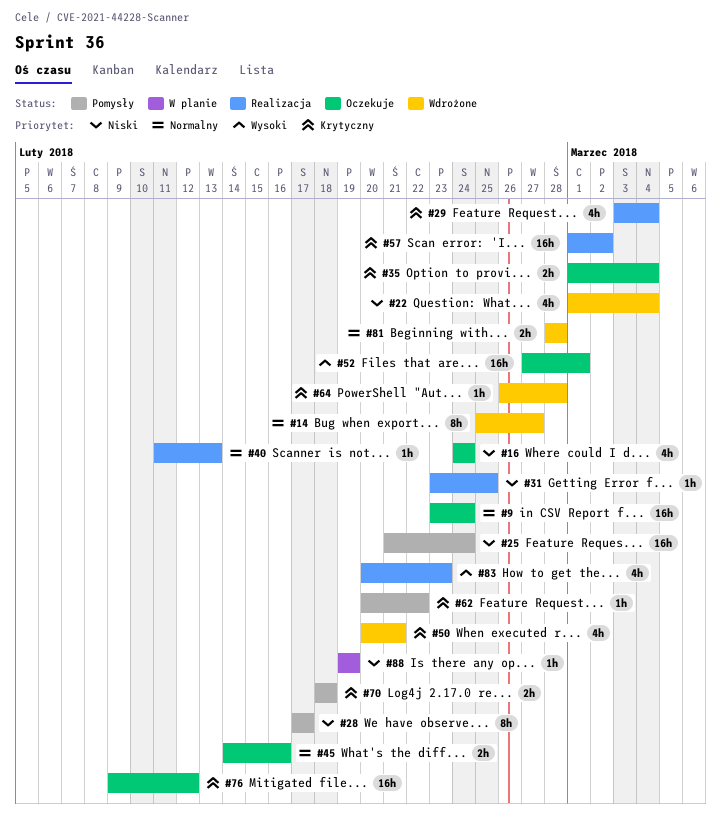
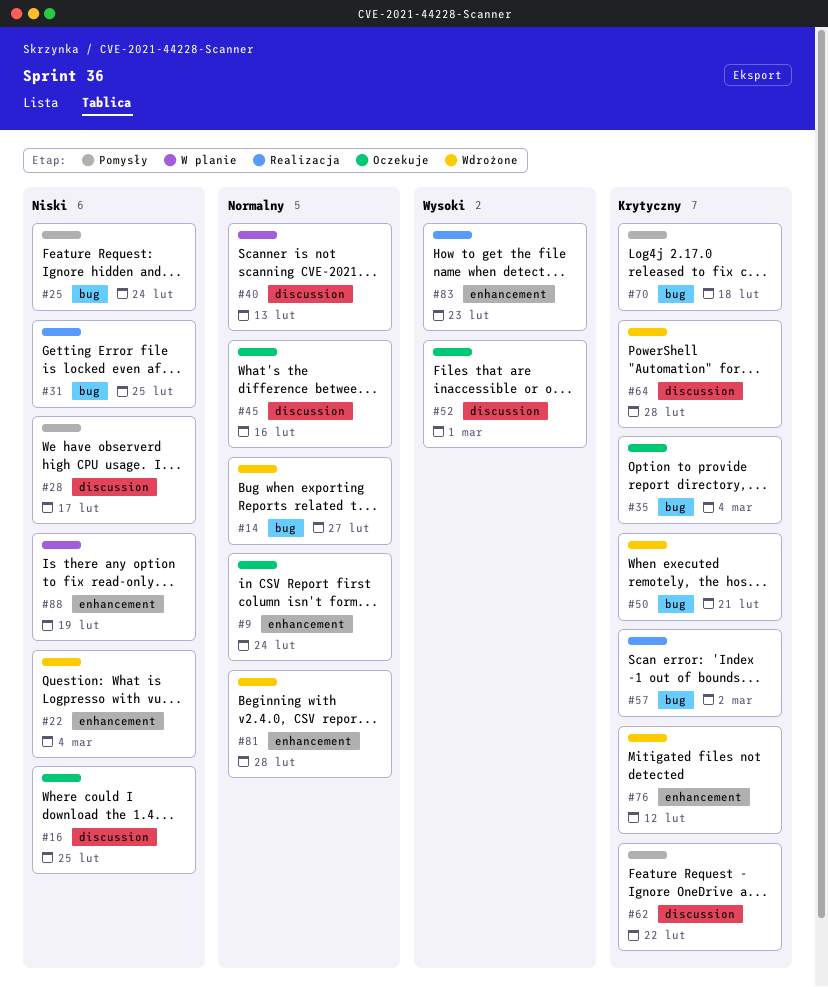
#16, due: Feb 24 -> Feb 25
#29: present -> none
#40, status: Realizacja -> W planie
#76, status: Oczekuje -> Wdrożone

